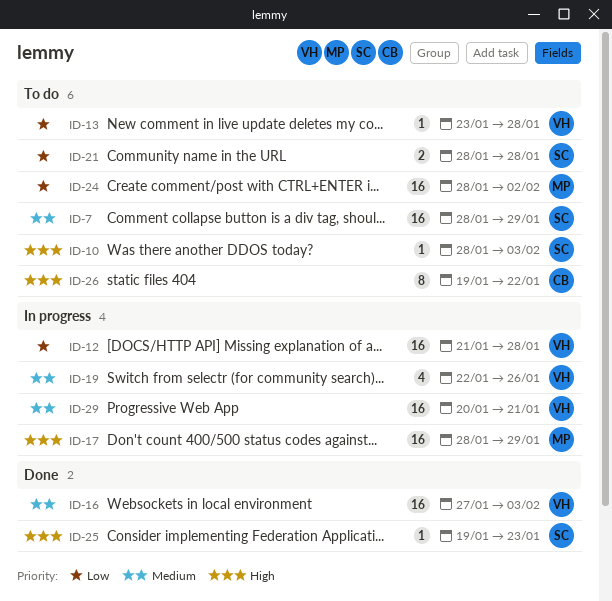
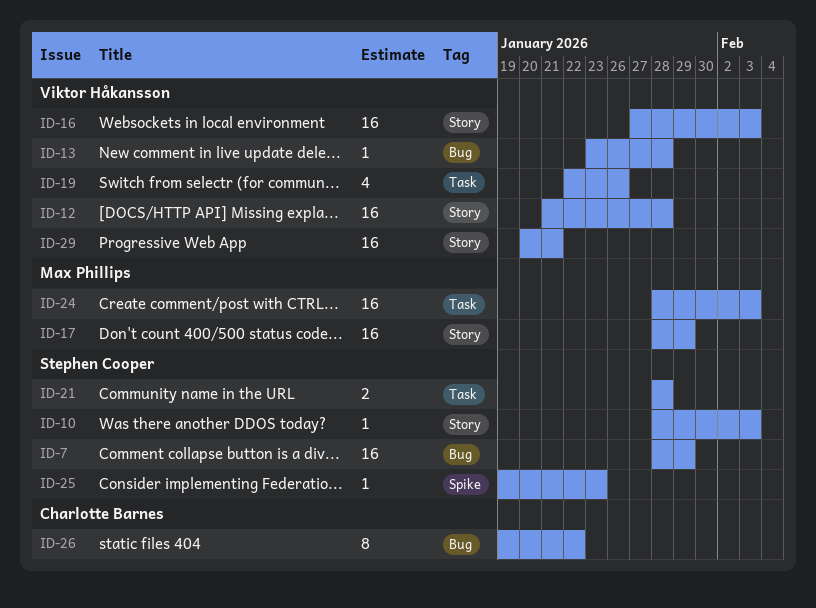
ID-24, due: Feb 2 -> Feb 3

